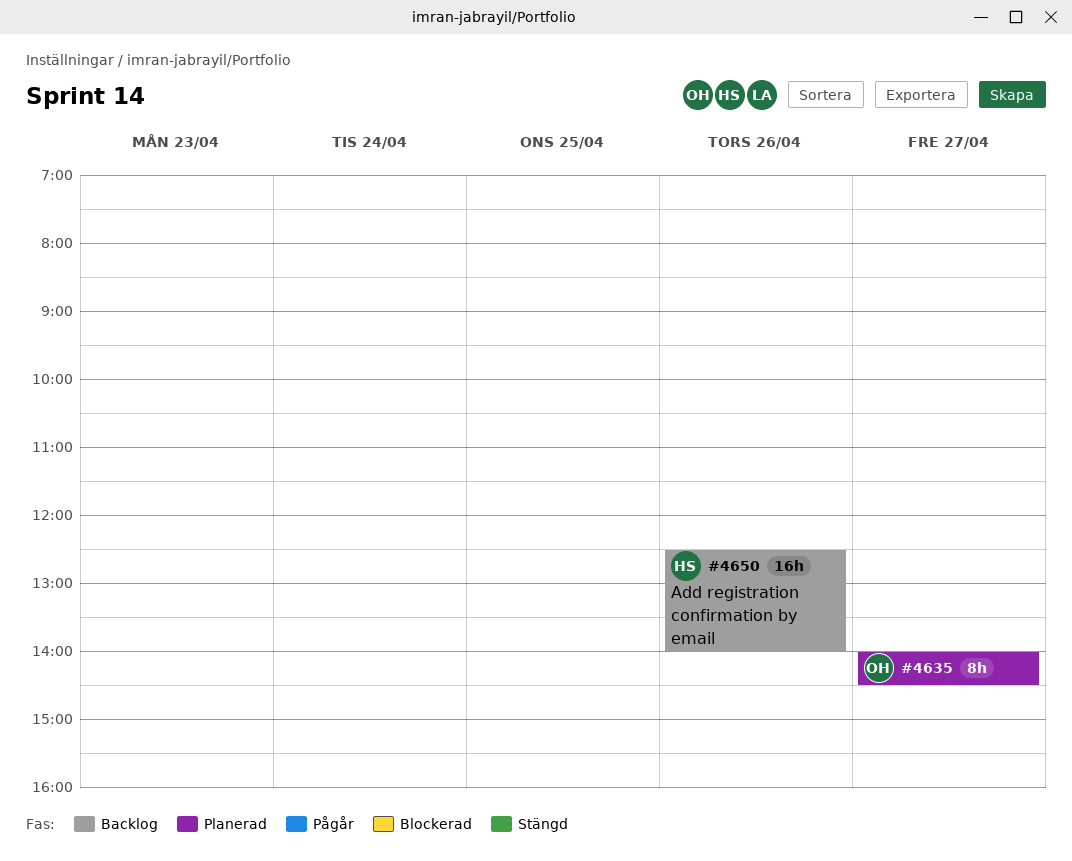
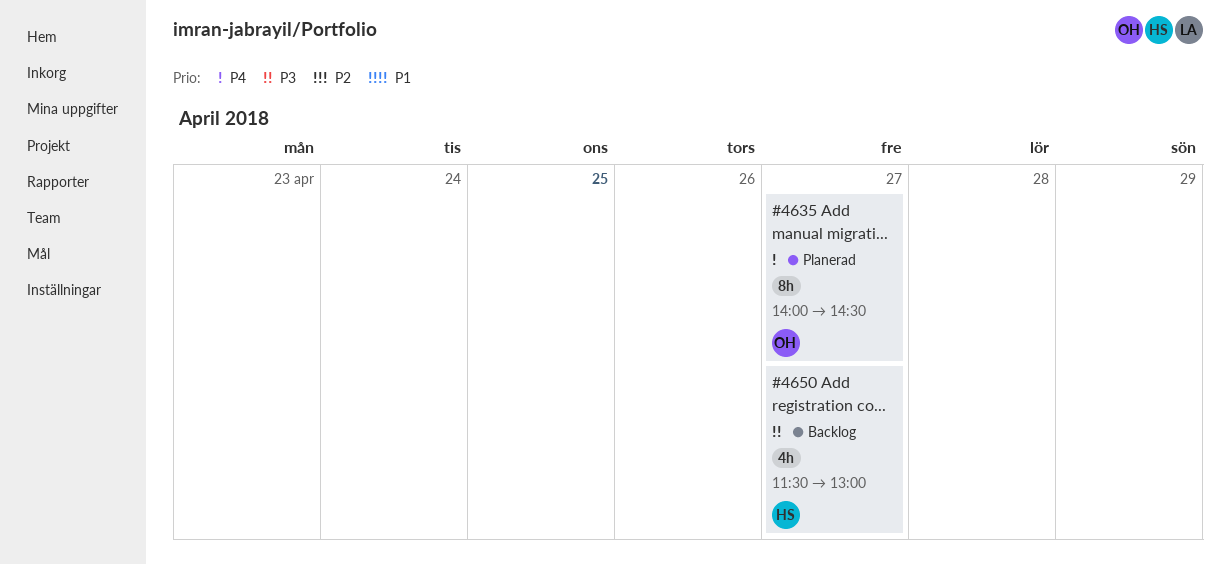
#4650, estimate: 16h -> 4h
#4650, day: Apr 26 -> Apr 27
#4650, begins: 12:30 -> 11:30
#4650, ends: 14:00 -> 13:00

